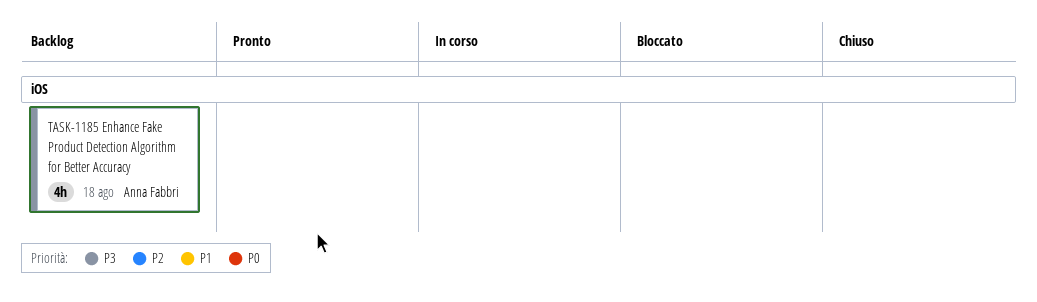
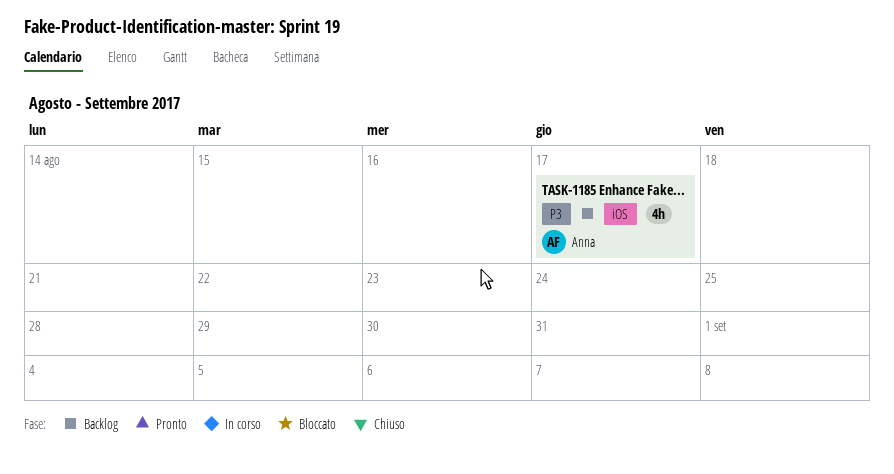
TASK-1185, due: Aug 18 -> Aug 17

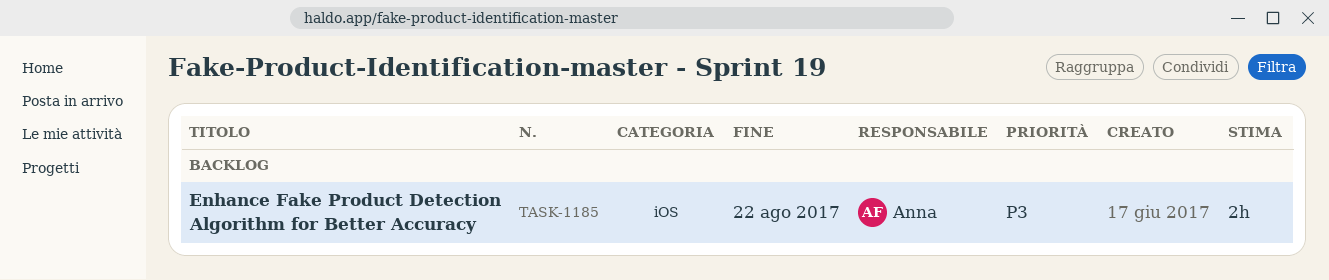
TASK-1185, estimate: 4h -> 2h
TASK-1185, due: Aug 17 -> Aug 22

